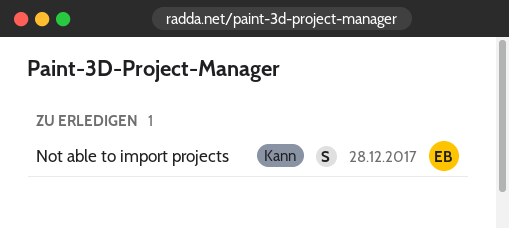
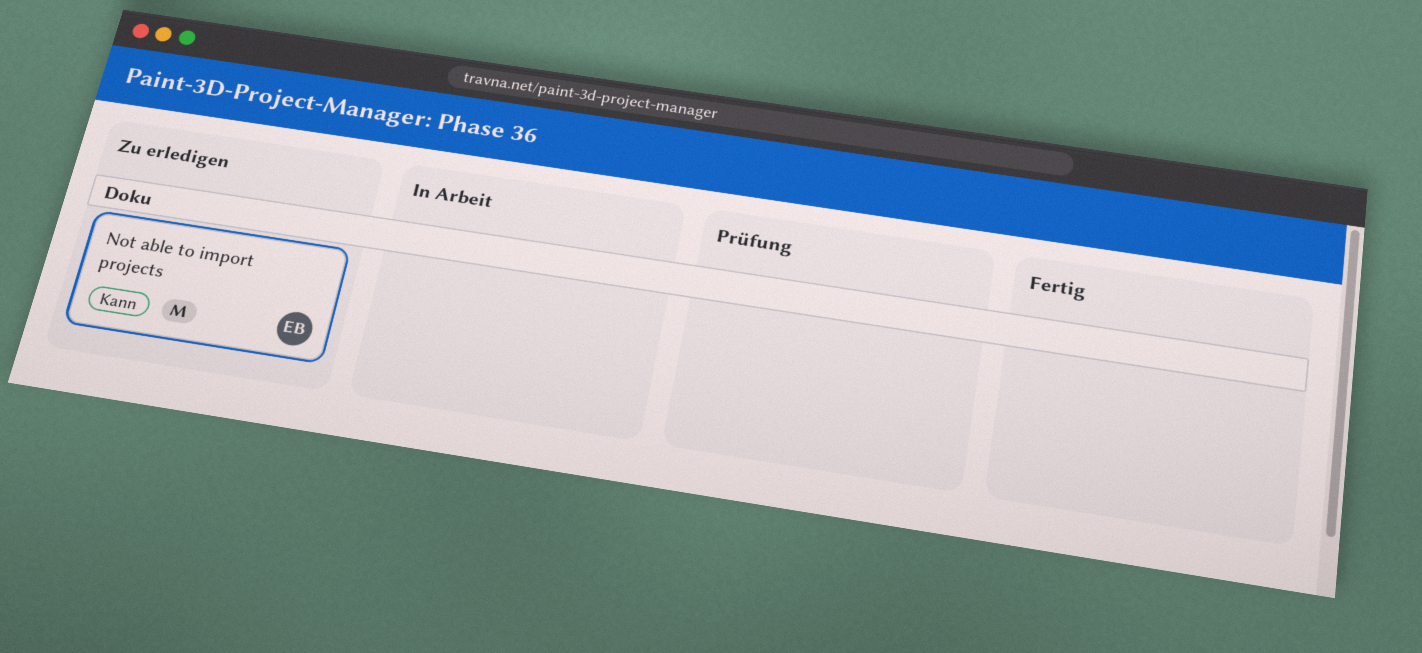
Not able to import projects, estimate: S -> M

